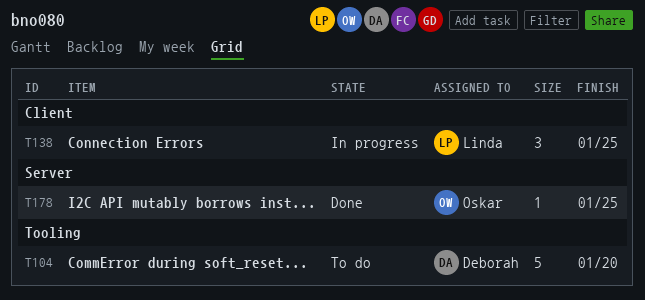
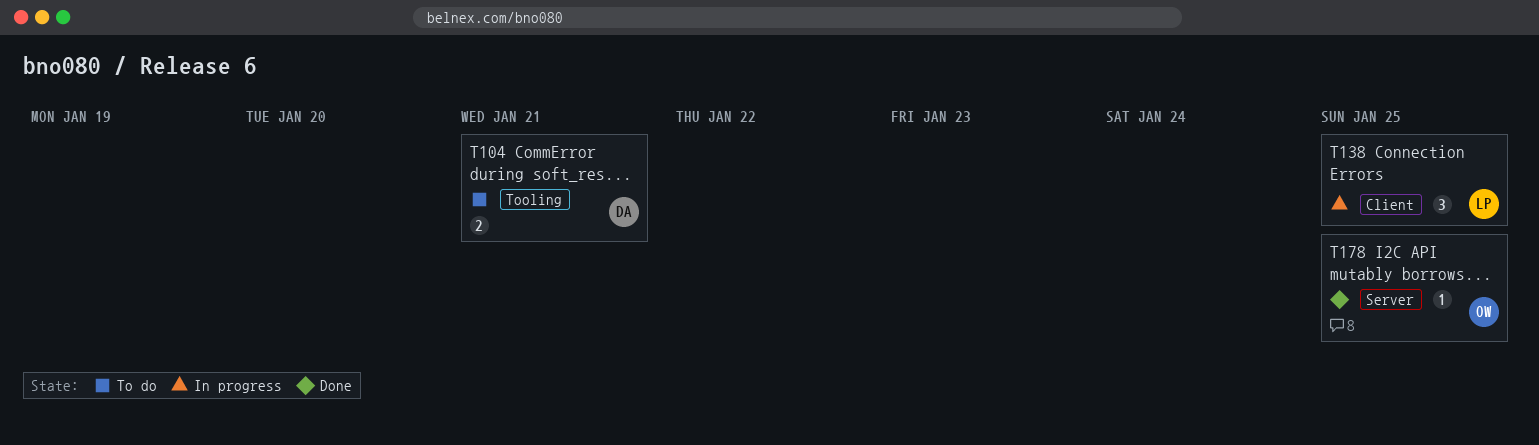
T104, estimate: 5 -> 2
T104, due: Jan 20 -> Jan 21

